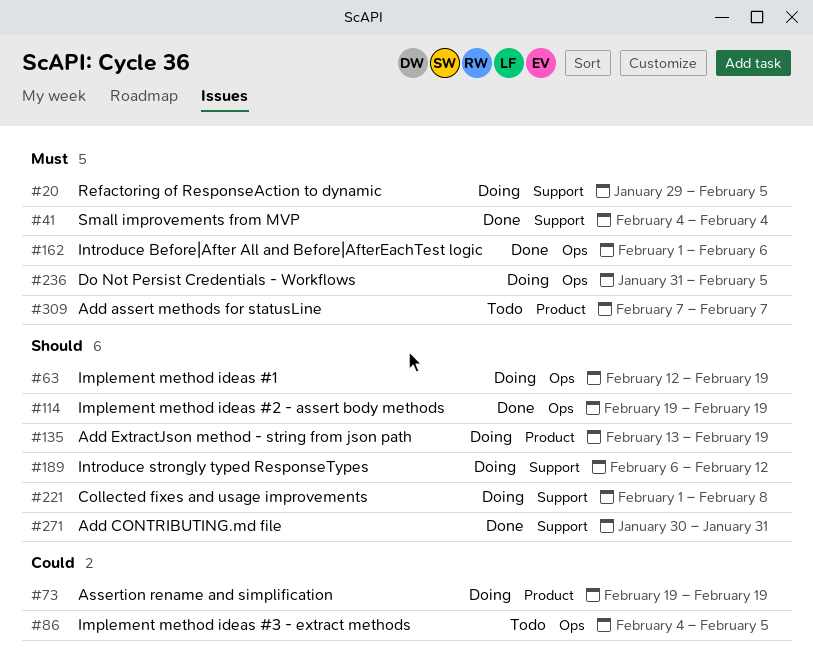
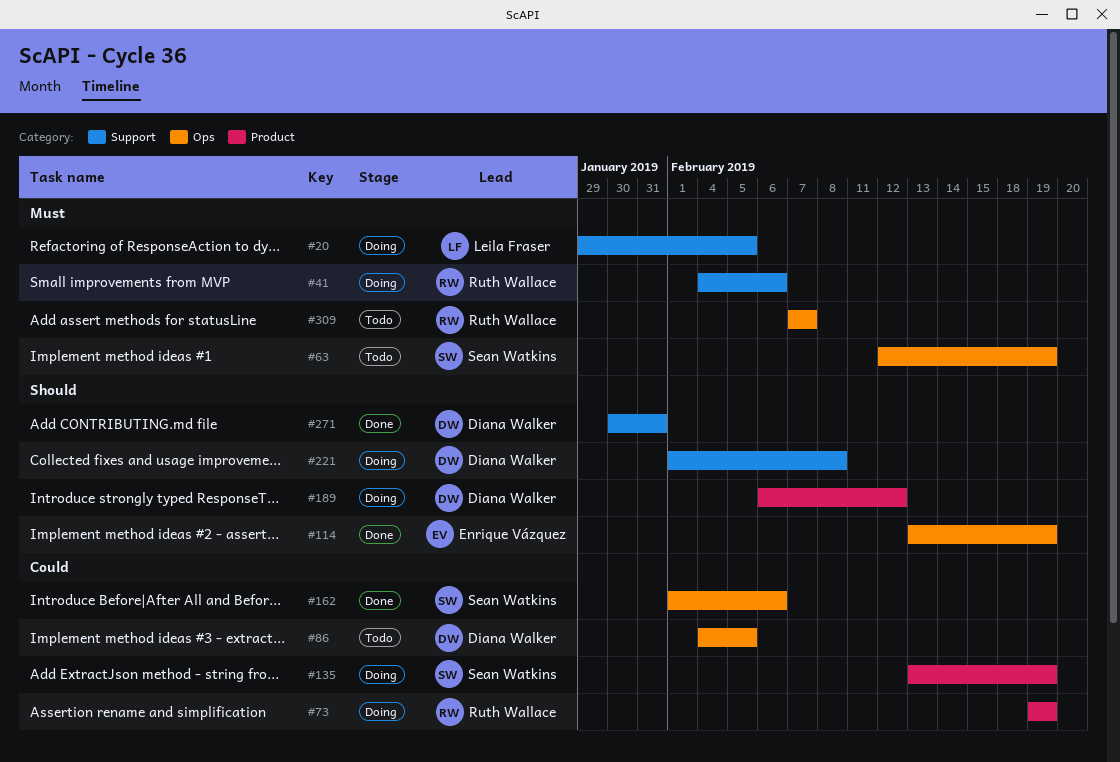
#41, status: Done -> Doing
#41, due: Feb 4 -> Feb 6
#63, status: Doing -> Todo
#63, priority: Should -> Must
#114, start: Feb 19 -> Feb 13
#135, priority: Should -> Could
#162, priority: Must -> Could
#189, label: Support -> Product
#236: present -> none
#309, label: Product -> Ops

